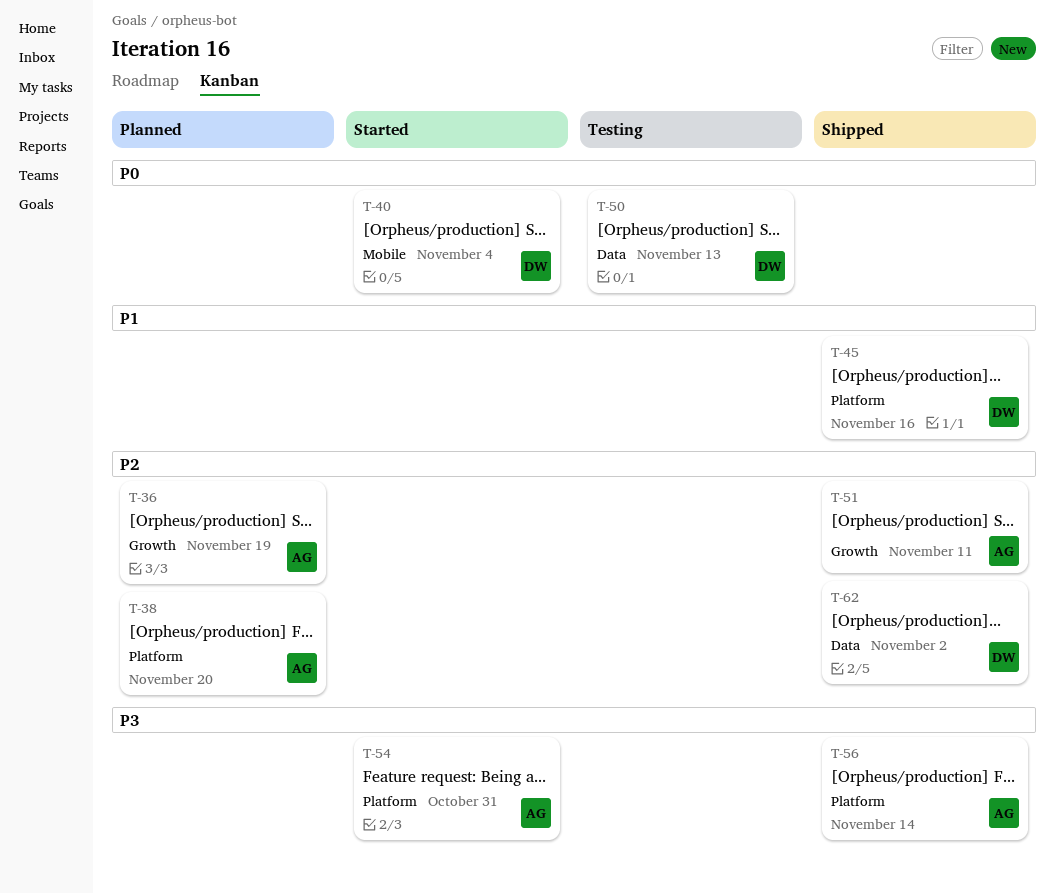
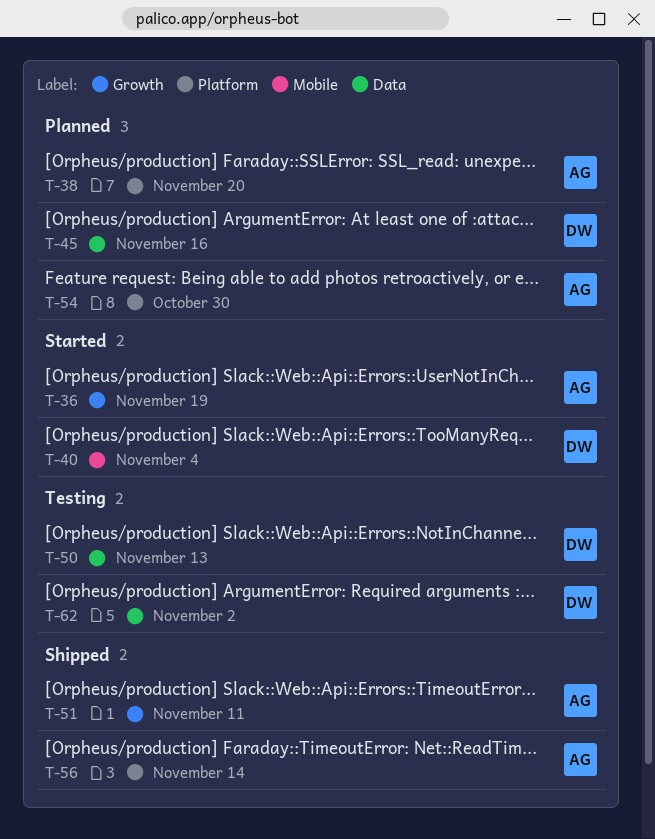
T-36, status: Planned -> Started
T-45, status: Shipped -> Planned
T-45, label: Platform -> Data
T-54, status: Started -> Planned
T-54, due: Oct 31 -> Oct 30
T-62, status: Shipped -> Testing

